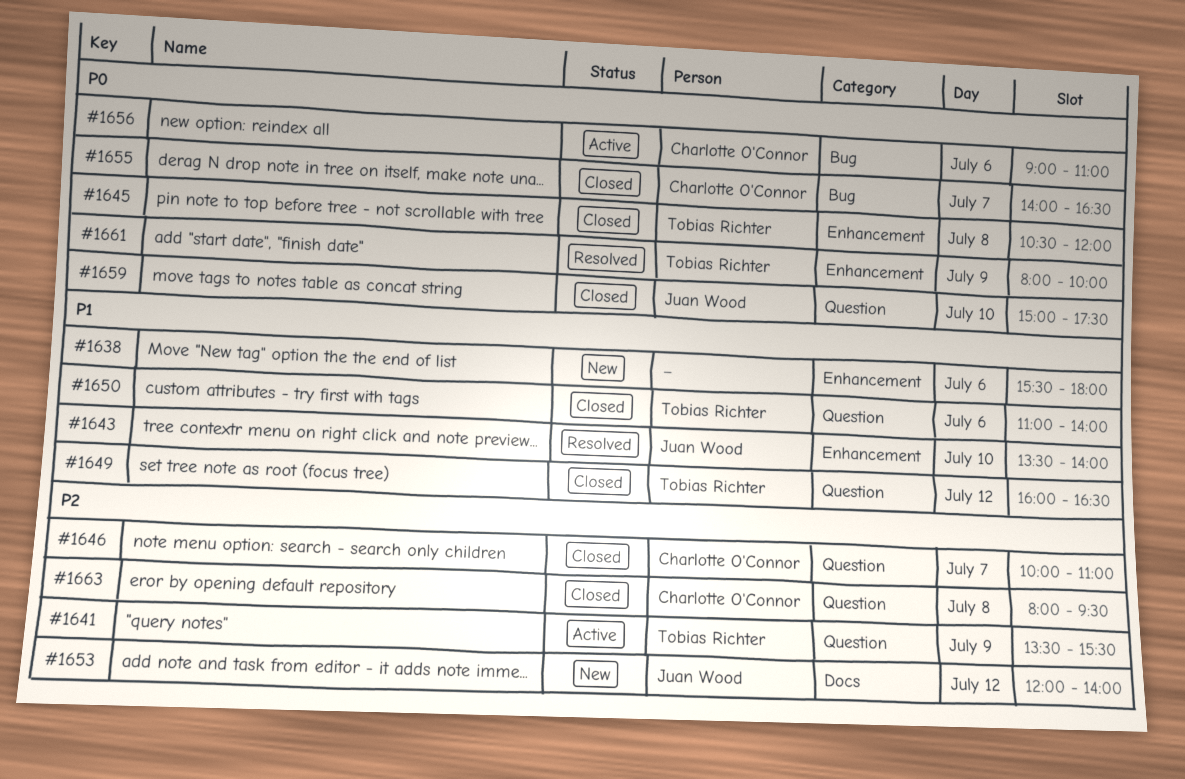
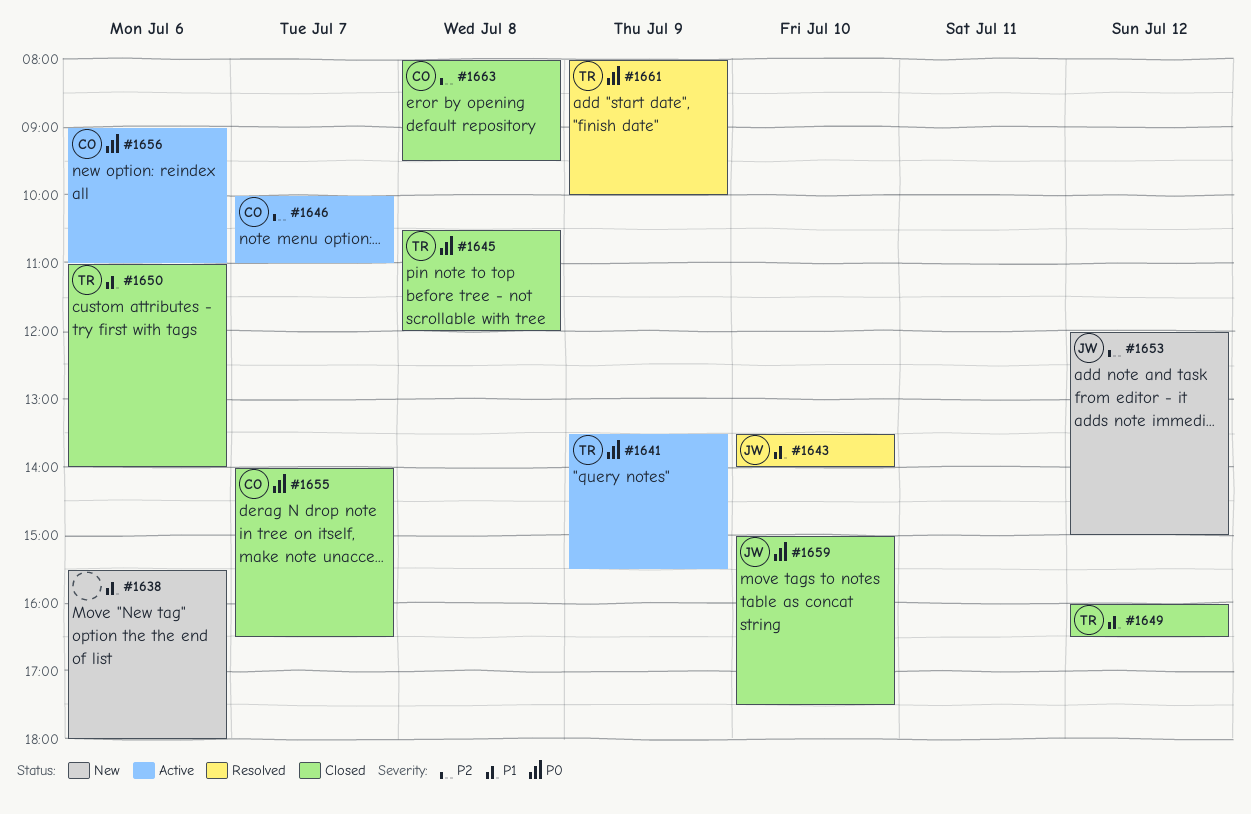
#1641, priority: P2 -> P0
#1646, status: Closed -> Active
#1653, ends: 14:00 -> 15:00

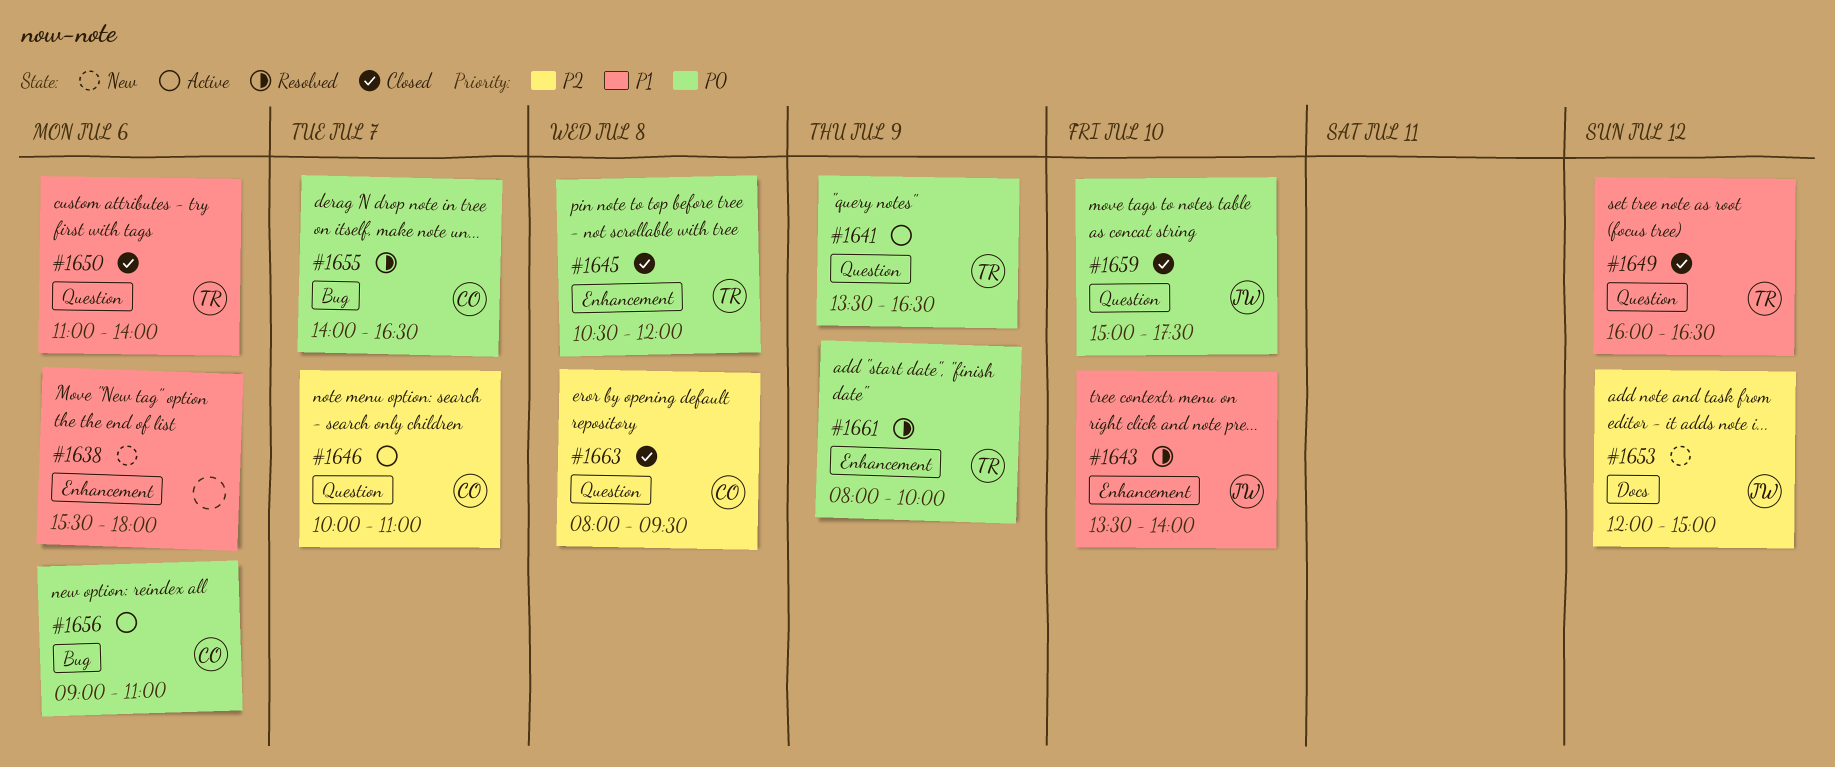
#1641, ends: 15:30 -> 16:30
#1655, status: Closed -> Resolved

